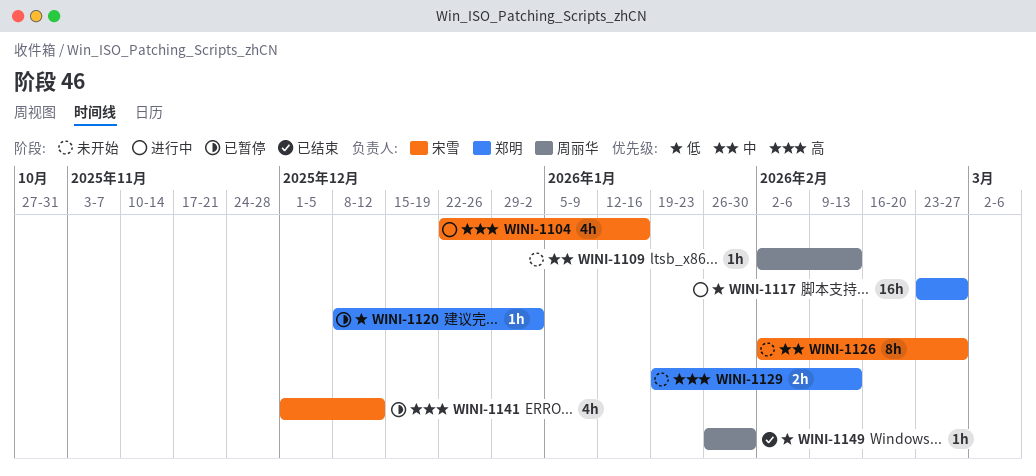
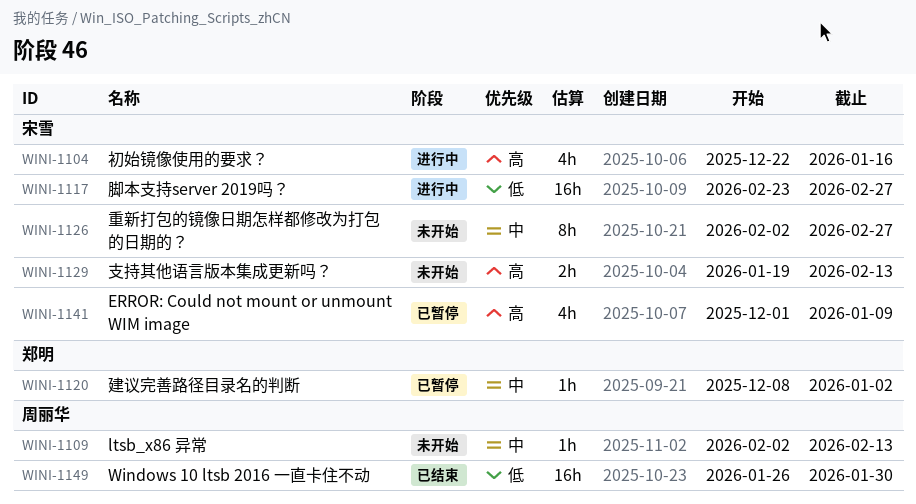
WINI-1117, owner: 郑明 -> 宋雪
WINI-1120, priority: 低 -> 中
WINI-1129, owner: 郑明 -> 宋雪
WINI-1141, due: Dec 12 -> Jan 9
WINI-1149, estimate: 1h -> 16h

